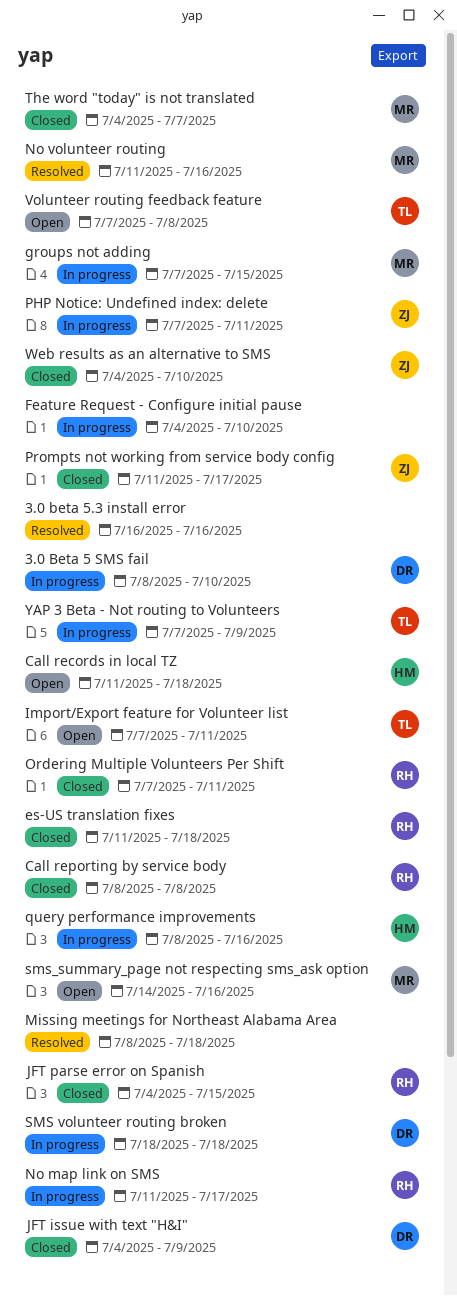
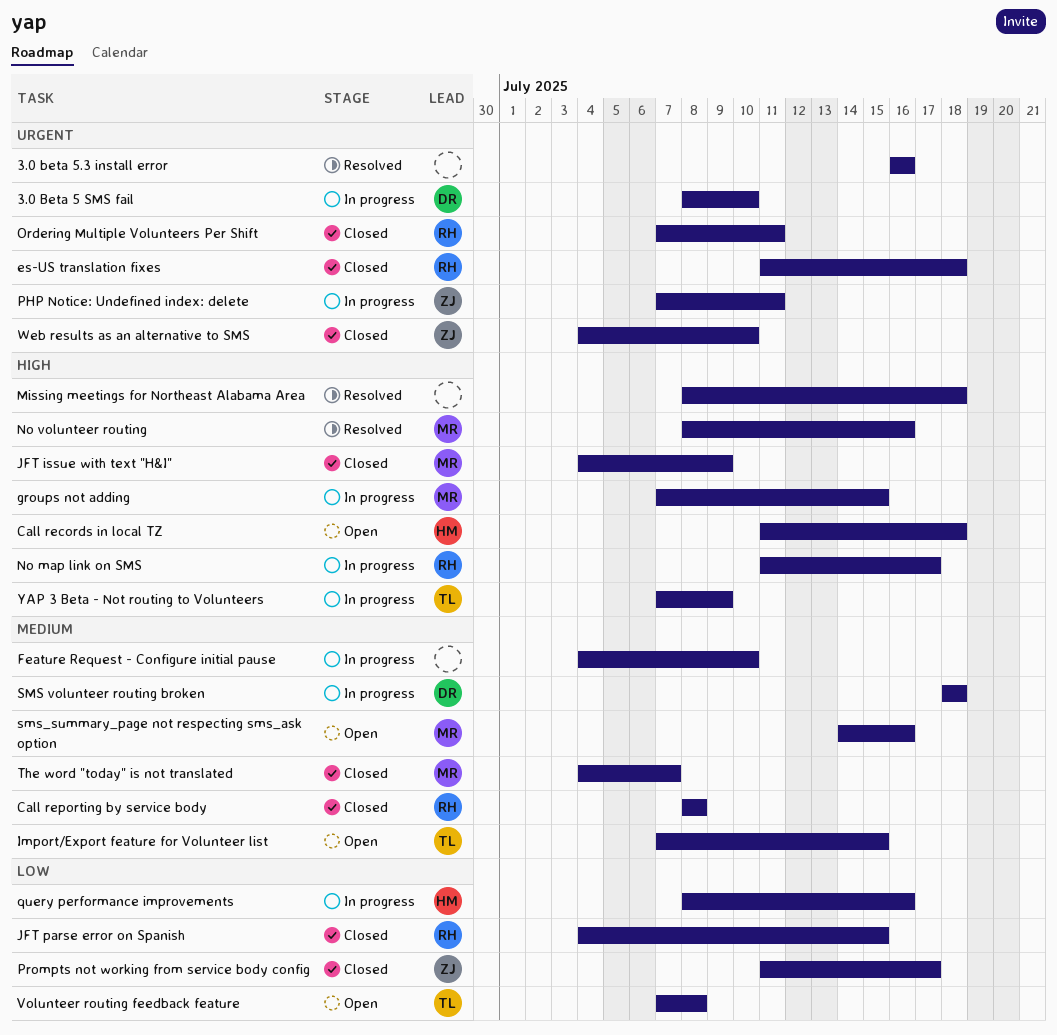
Import/Export feature for Volunteer list, due: Jul 11 -> Jul 15
JFT issue with text "H&I", owner: DR -> MR
No volunteer routing, start: Jul 11 -> Jul 8

